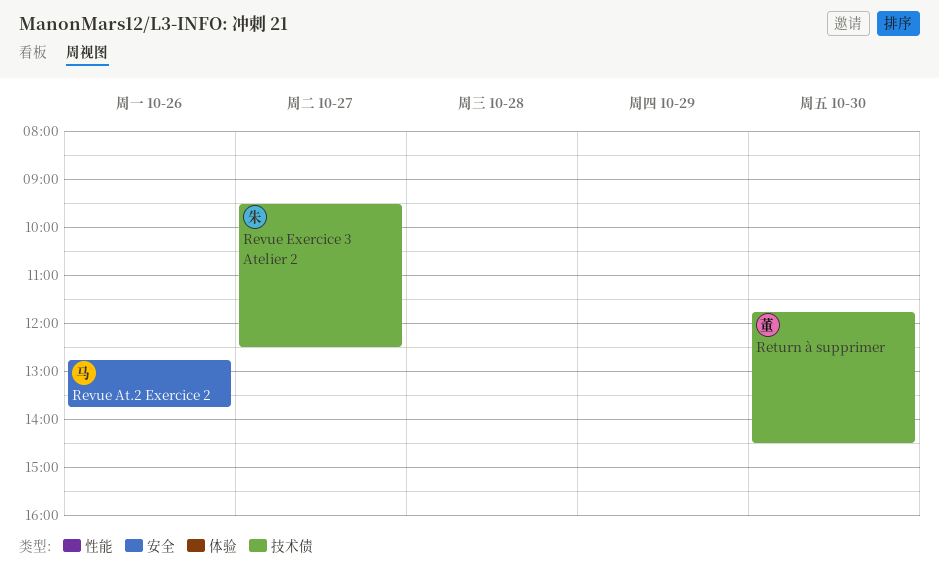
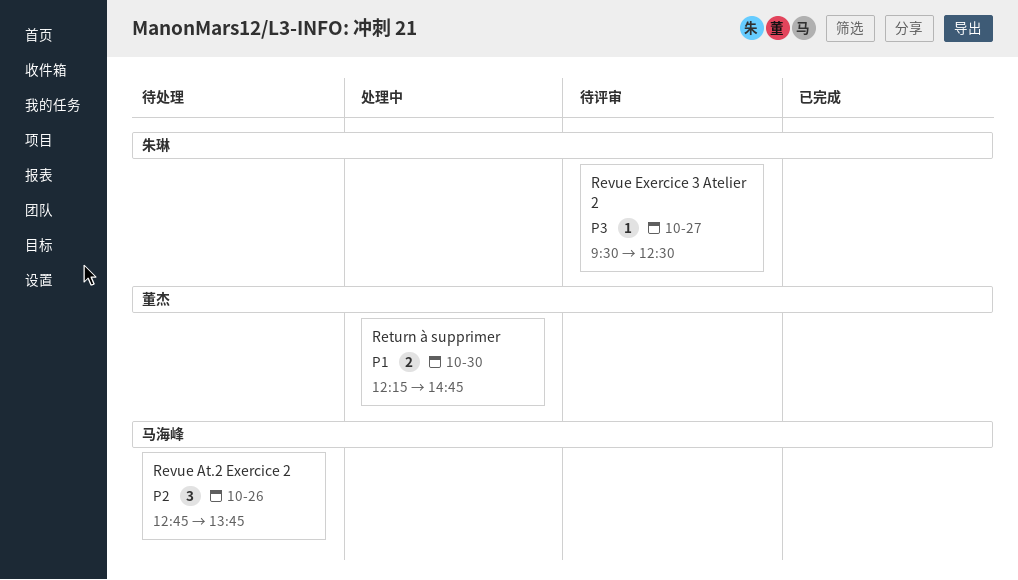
Return à supprimer, begins: 11:45 -> 12:15
Return à supprimer, ends: 14:30 -> 14:45

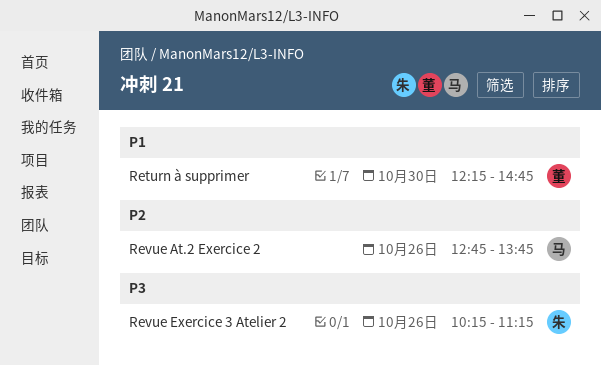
Revue Exercice 3 Atelier 2, day: Oct 27 -> Oct 26
Revue Exercice 3 Atelier 2, begins: 09:30 -> 10:15
Revue Exercice 3 Atelier 2, ends: 12:30 -> 11:15

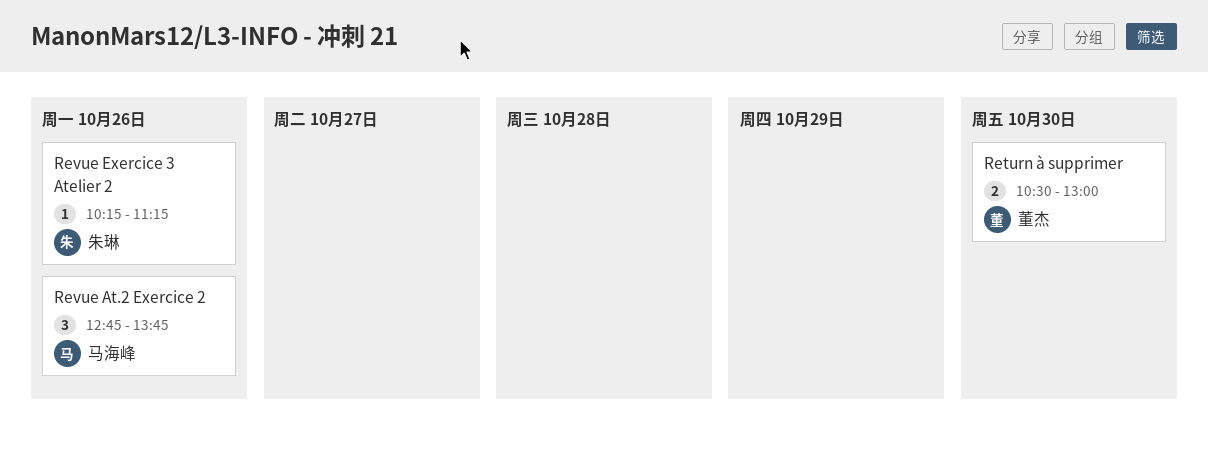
Return à supprimer, begins: 12:15 -> 10:30
Return à supprimer, ends: 14:45 -> 13:00

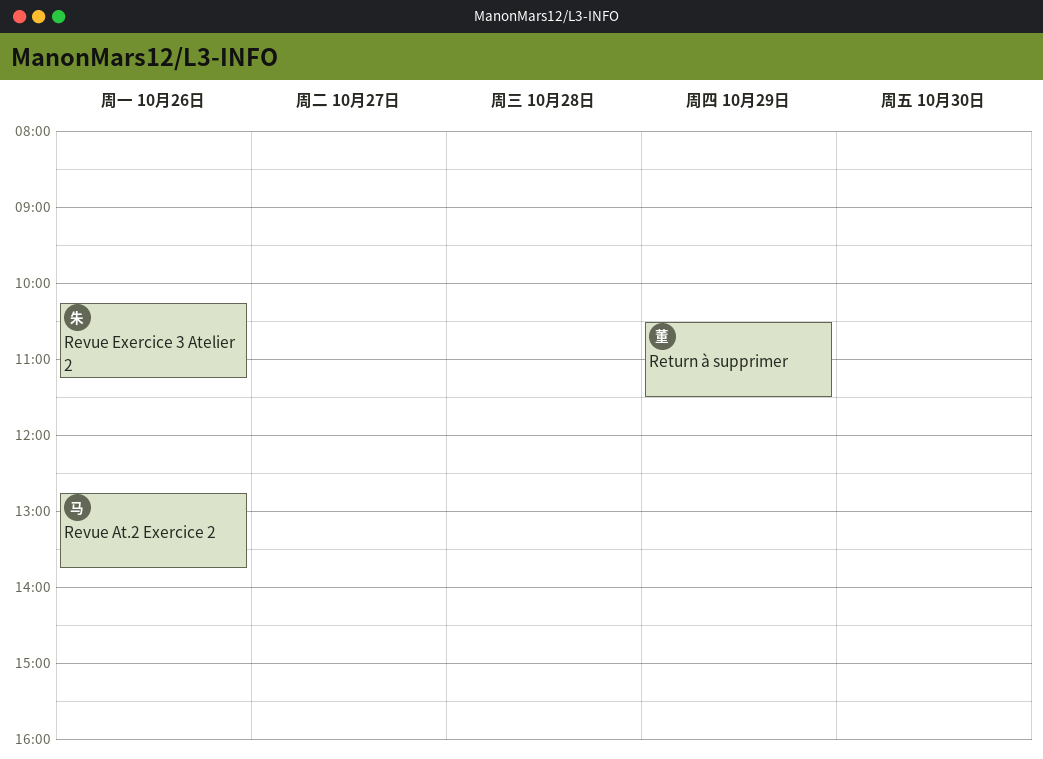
Return à supprimer, day: Oct 30 -> Oct 29
Return à supprimer, ends: 13:00 -> 11:30

